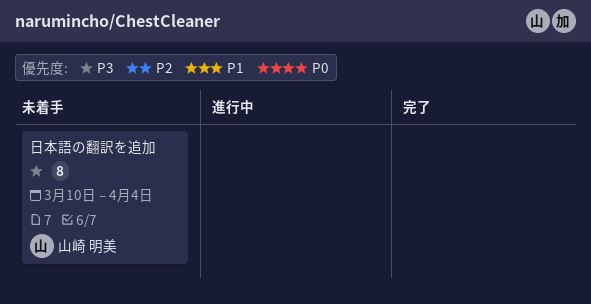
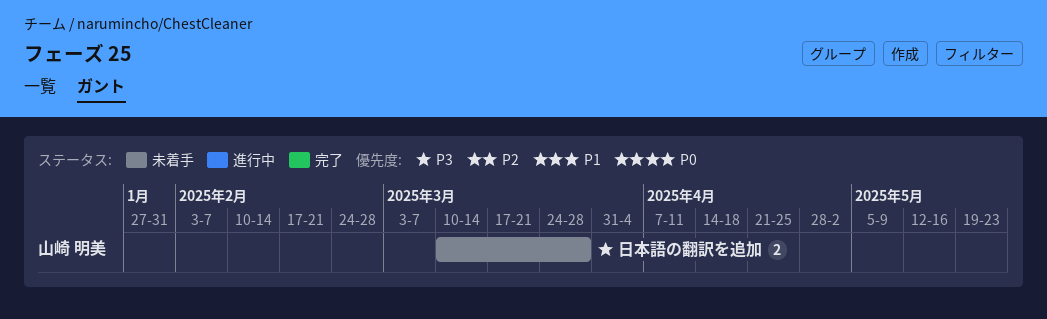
日本語の翻訳を追加, estimate: 8 -> 2
日本語の翻訳を追加, due: Apr 4 -> Mar 28

